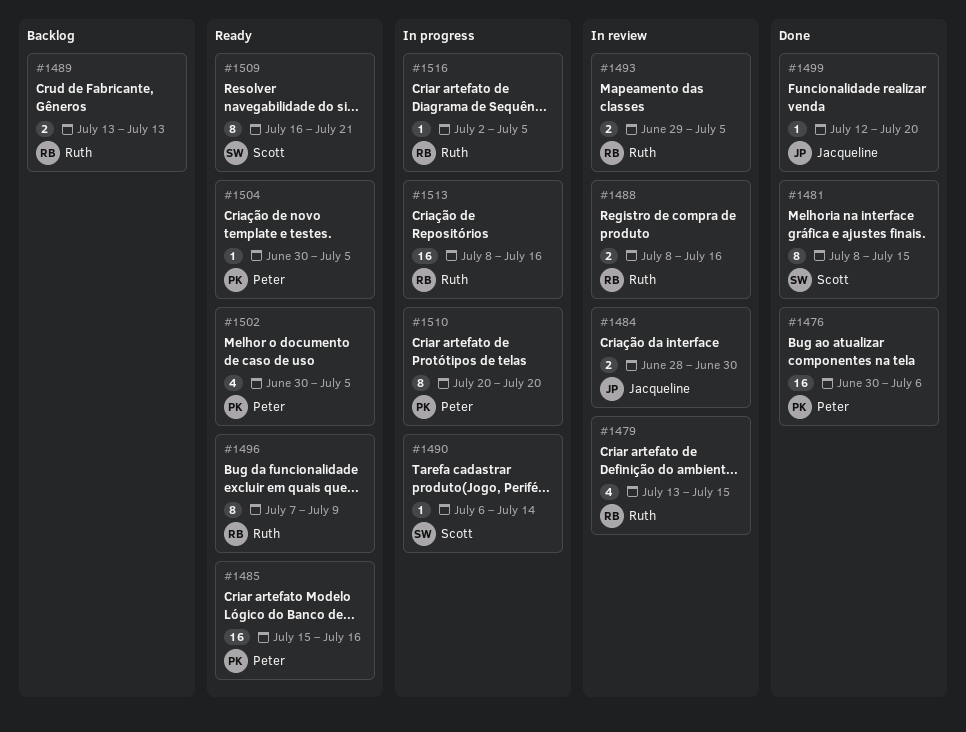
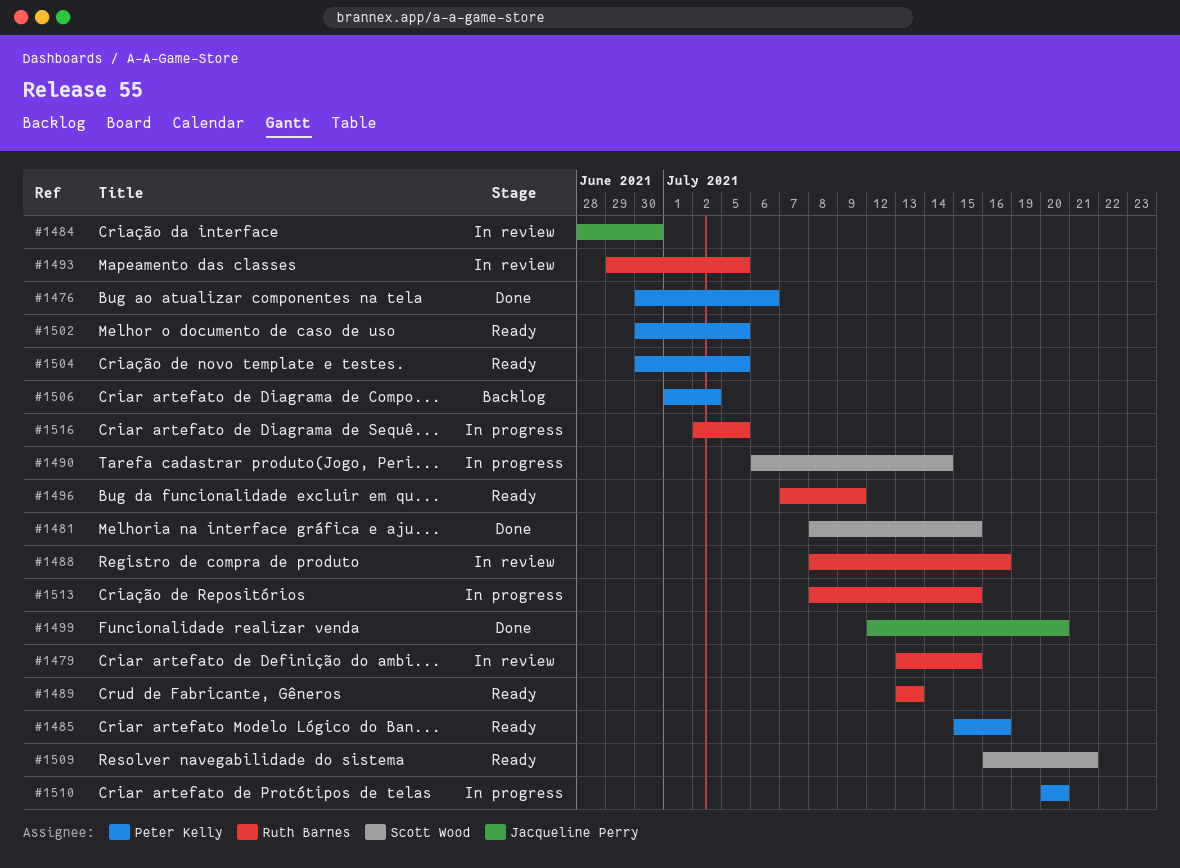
#1489, status: Backlog -> Ready
#1506: none -> present
#1513, due: Jul 16 -> Jul 15

